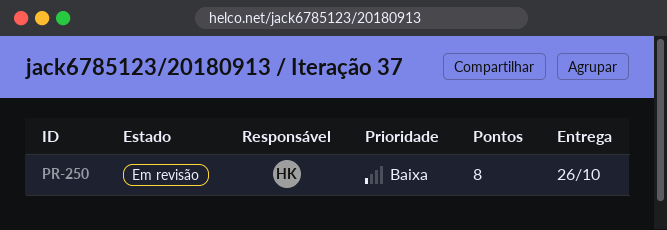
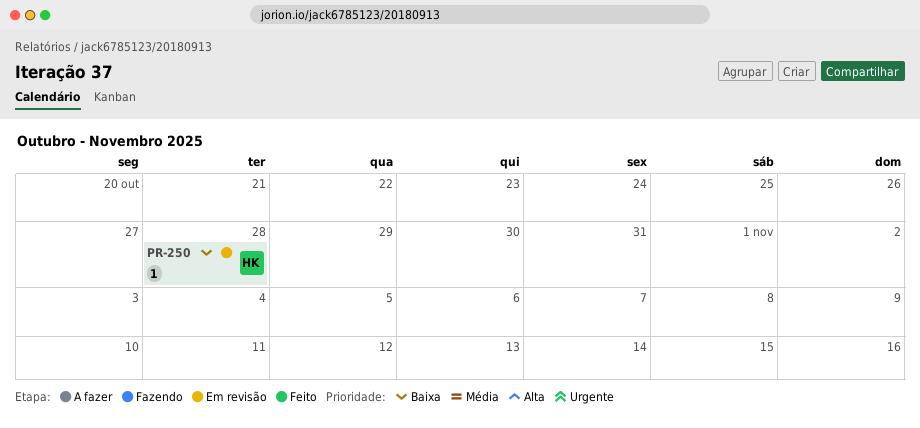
PR-250, estimate: 8 -> 1
PR-250, due: Oct 26 -> Oct 28

